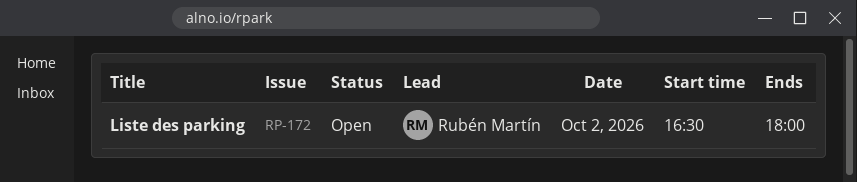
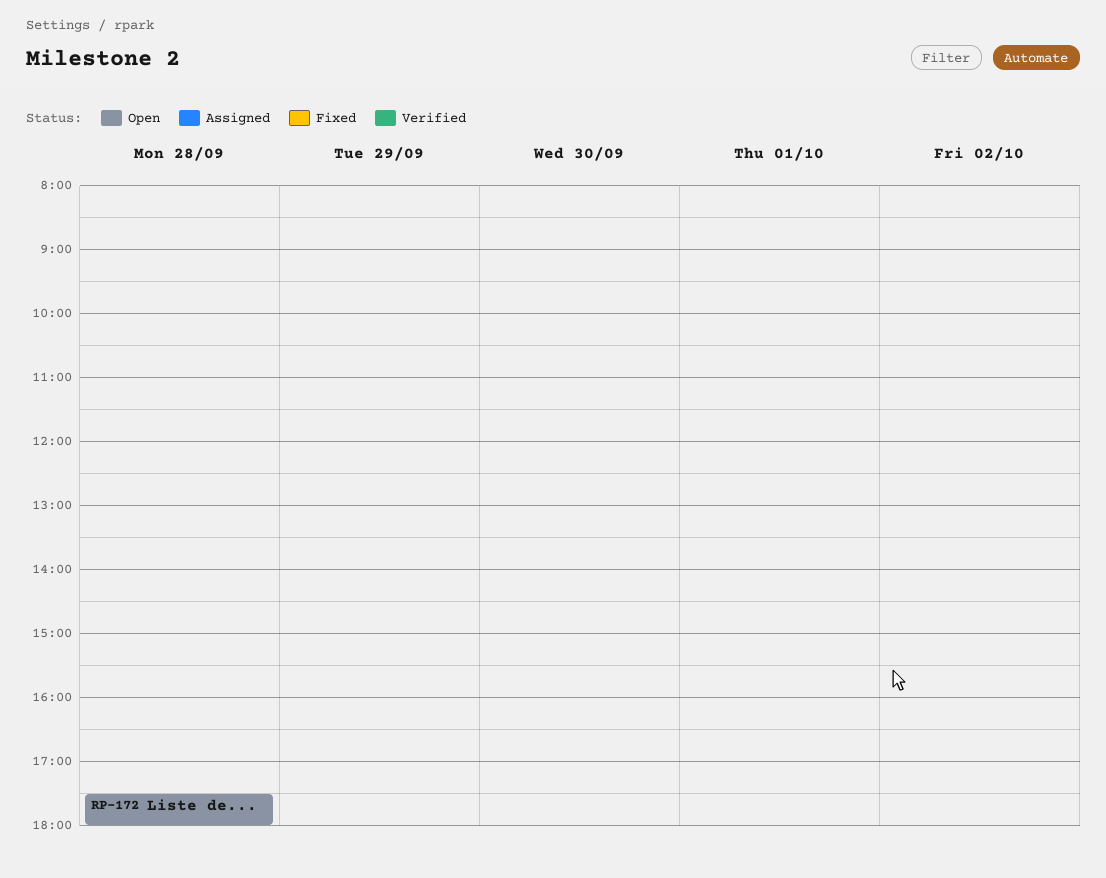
RP-172, day: Oct 2 -> Sep 28
RP-172, begins: 16:30 -> 17:30

